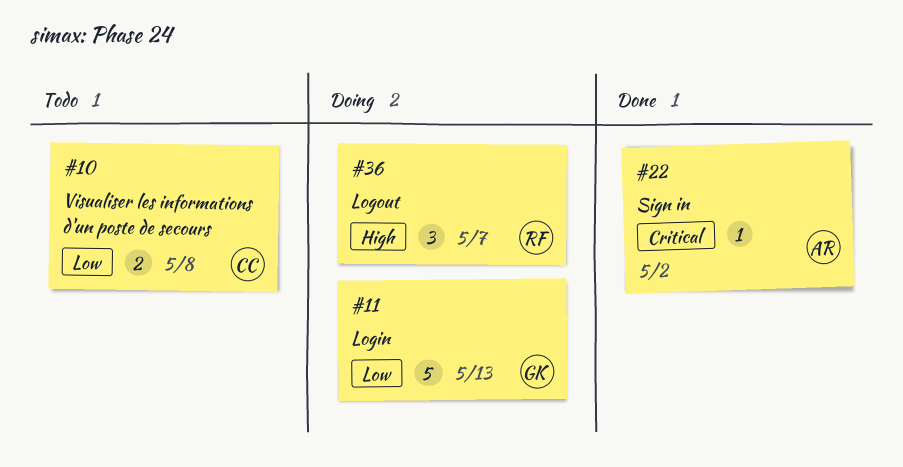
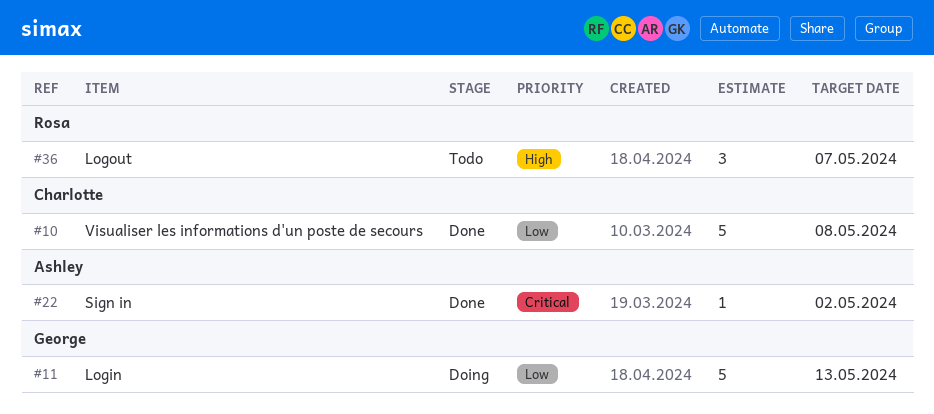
#10, status: Todo -> Done
#10, estimate: 2 -> 5
#36, status: Doing -> Todo

